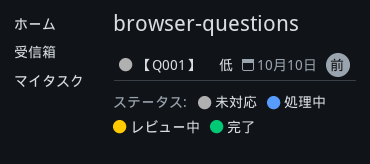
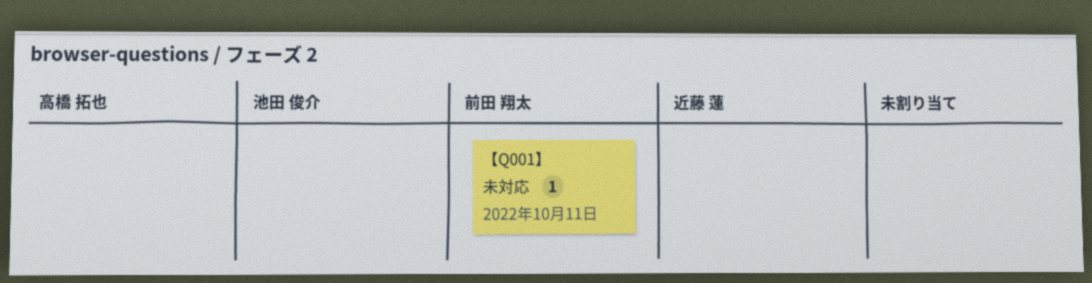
【Q001】, due: Oct 10 -> Oct 11

